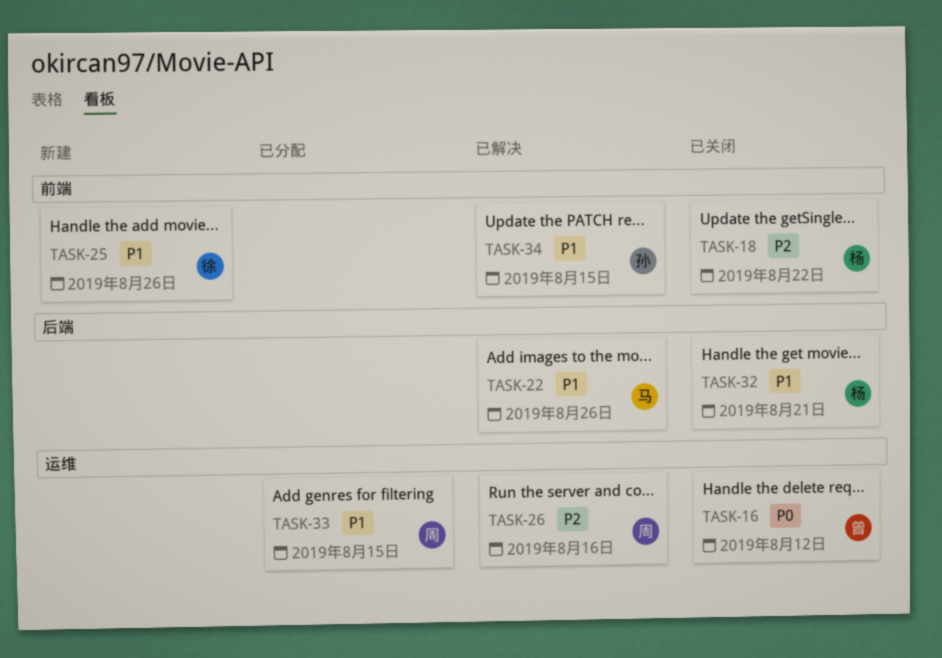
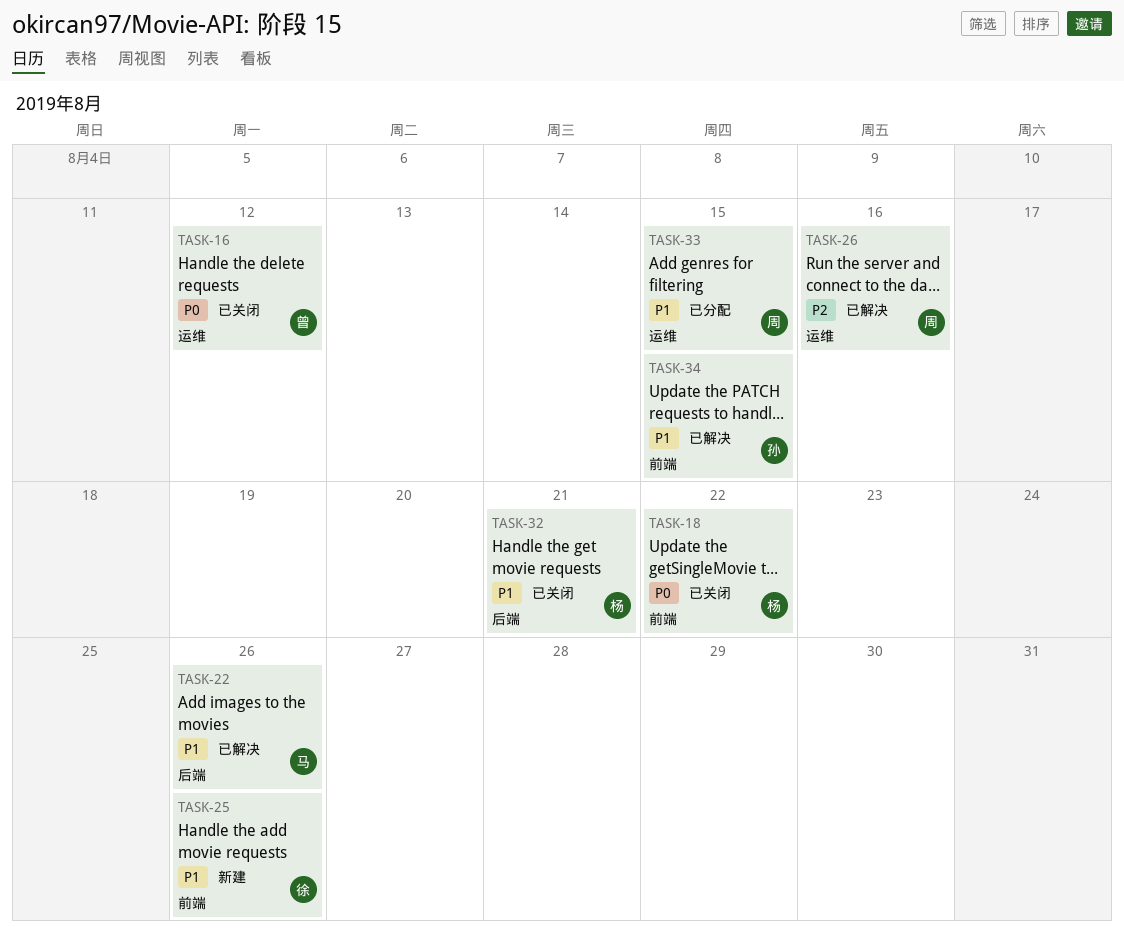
TASK-18, priority: P2 -> P0

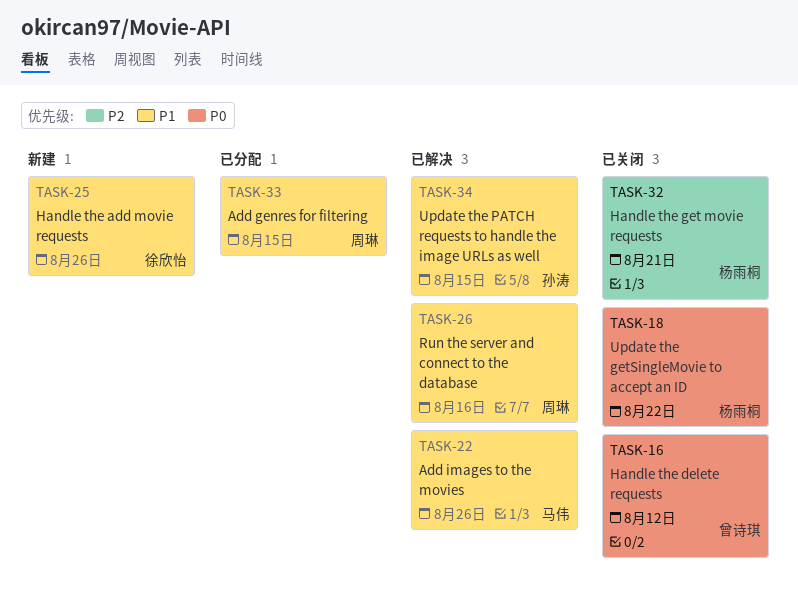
TASK-26, priority: P2 -> P1
TASK-32, priority: P1 -> P2

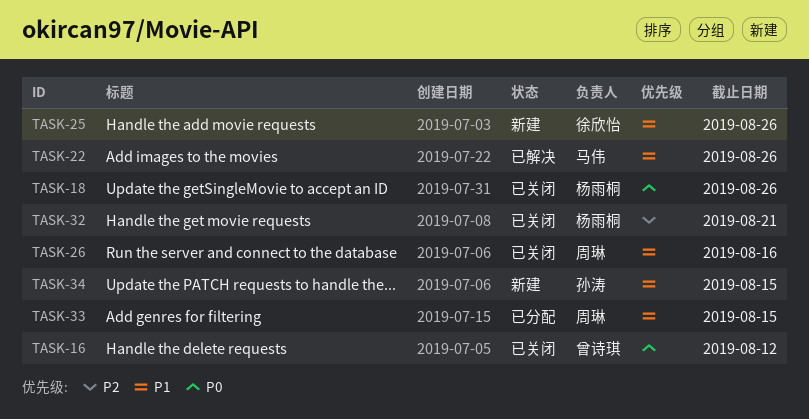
TASK-18, due: Aug 22 -> Aug 26
TASK-26, status: 已解决 -> 已关闭
TASK-34, status: 已解决 -> 新建

